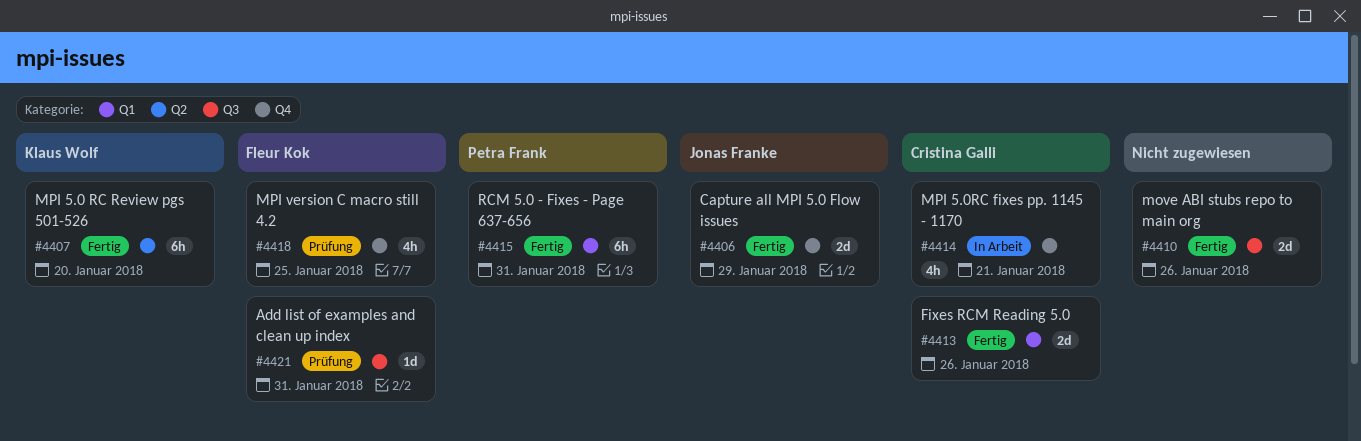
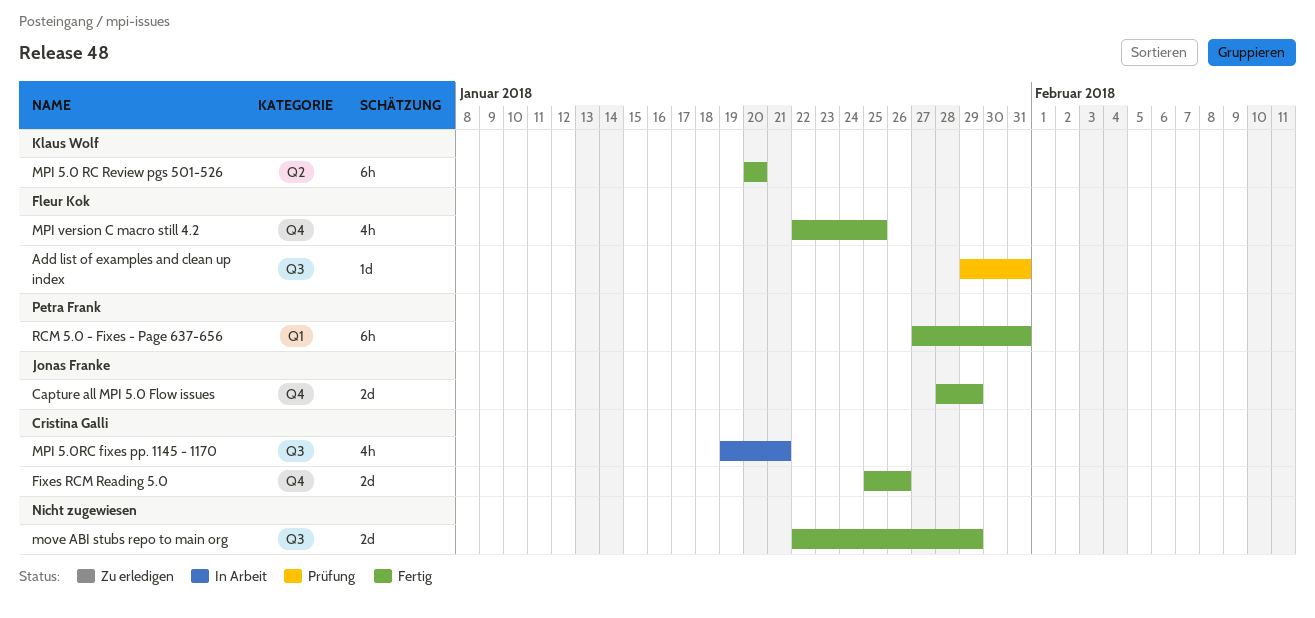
Fixes RCM Reading 5.0, label: Q1 -> Q4
move ABI stubs repo to main org, due: Jan 26 -> Jan 29
MPI 5.0RC fixes pp. 1145 - 1170, label: Q4 -> Q3
MPI version C macro still 4.2, status: Prüfung -> Fertig

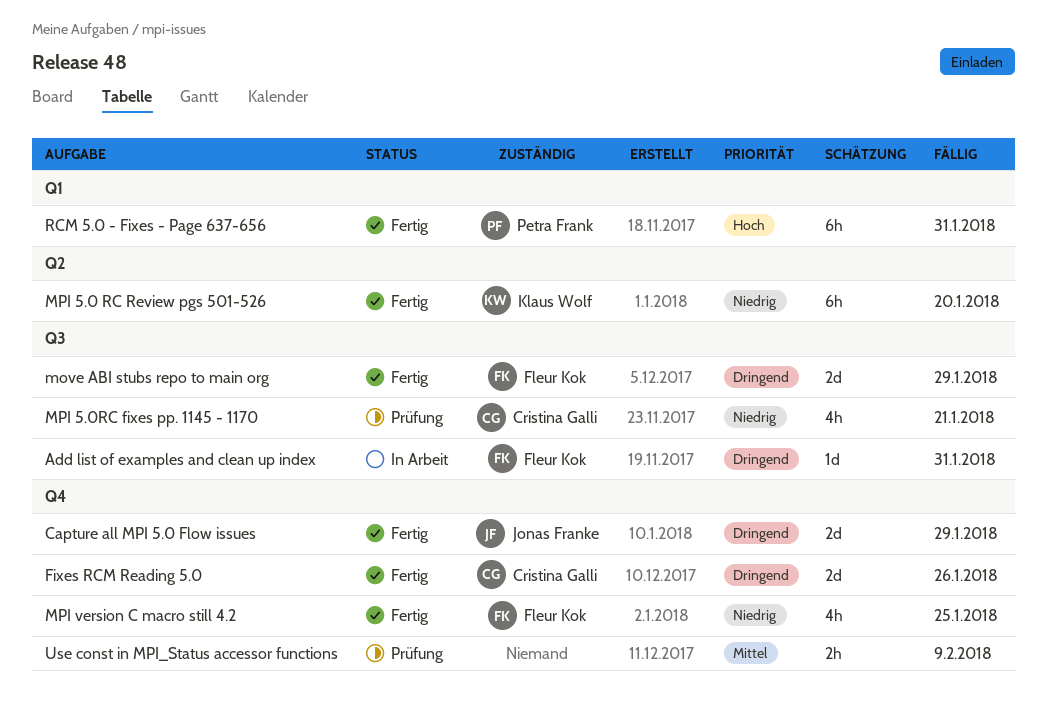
Add list of examples and clean up index, status: Prüfung -> In Arbeit
move ABI stubs repo to main org, owner: none -> Fleur Kok
MPI 5.0RC fixes pp. 1145 - 1170, status: In Arbeit -> Prüfung
Use const in MPI_Status accessor functions: none -> present

